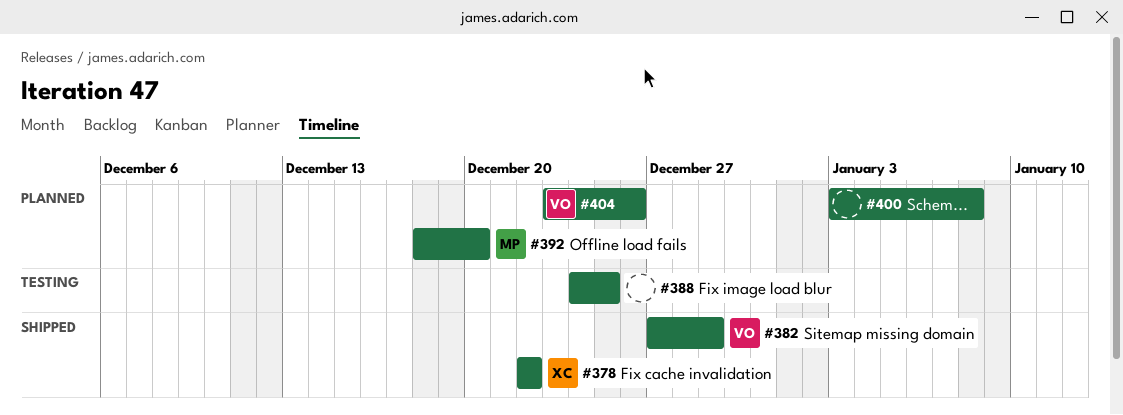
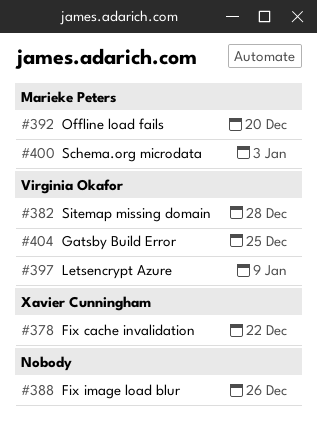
#382, due: Dec 29 -> Dec 28
#388, due: Dec 25 -> Dec 26
#397: none -> present
#400, owner: none -> Marieke Peters
#400, due: Jan 8 -> Jan 3
#404, due: Dec 26 -> Dec 25

